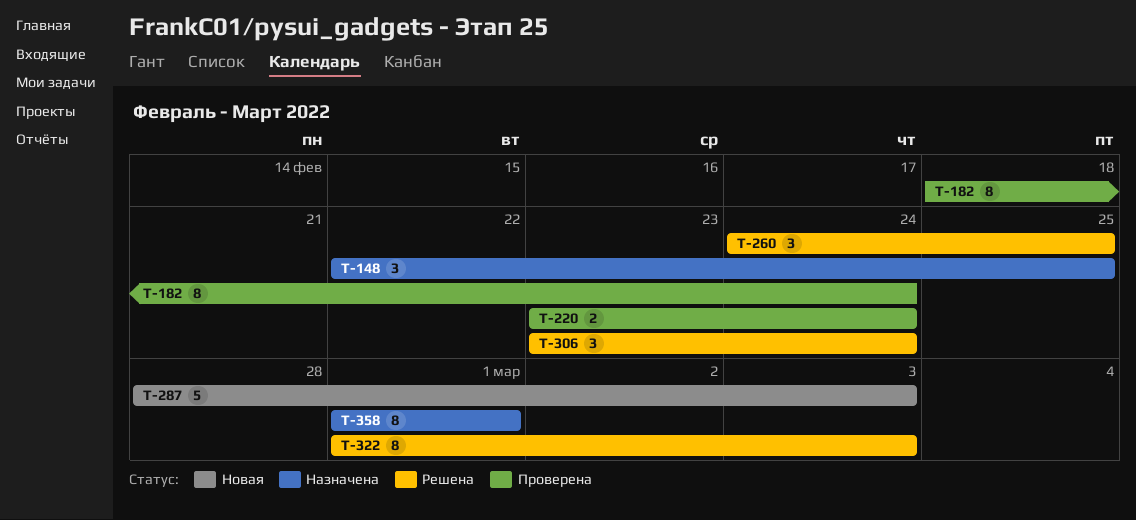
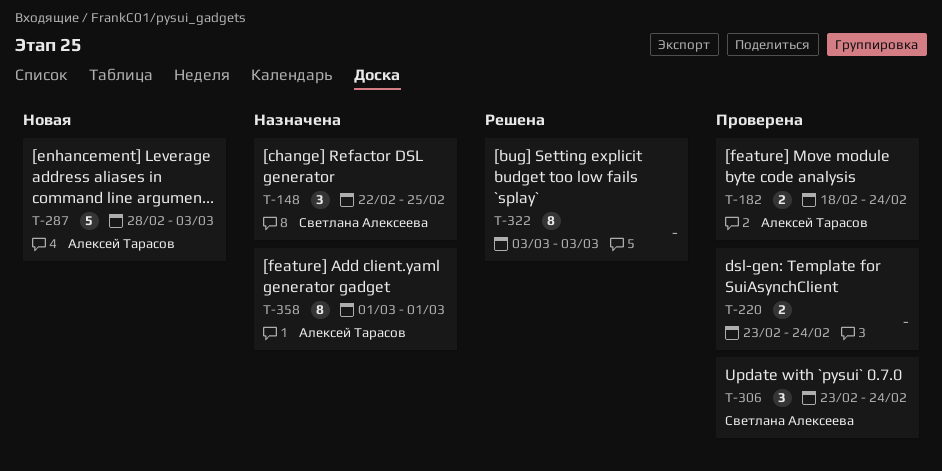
T-182, estimate: 8 -> 2
T-260: present -> none
T-306, status: Решена -> Проверена
T-322, start: Mar 1 -> Mar 3

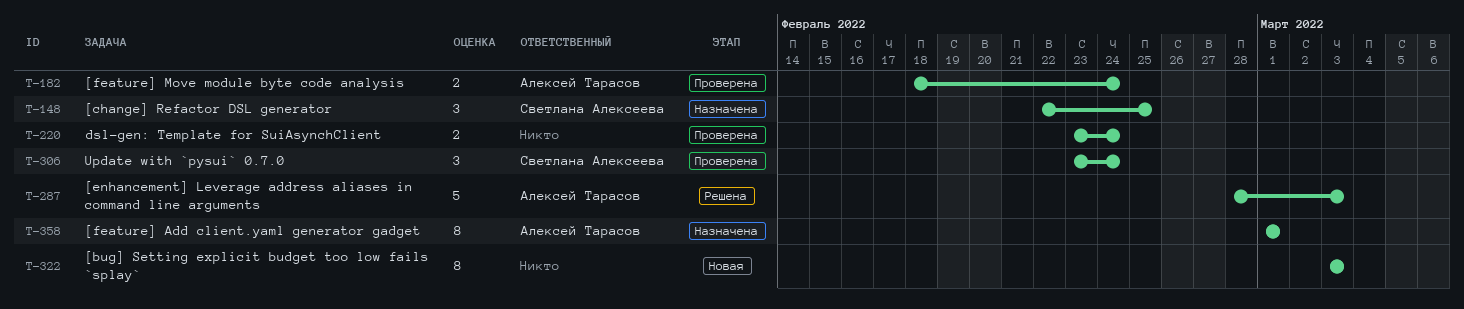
T-287, status: Новая -> Решена
T-322, status: Решена -> Новая

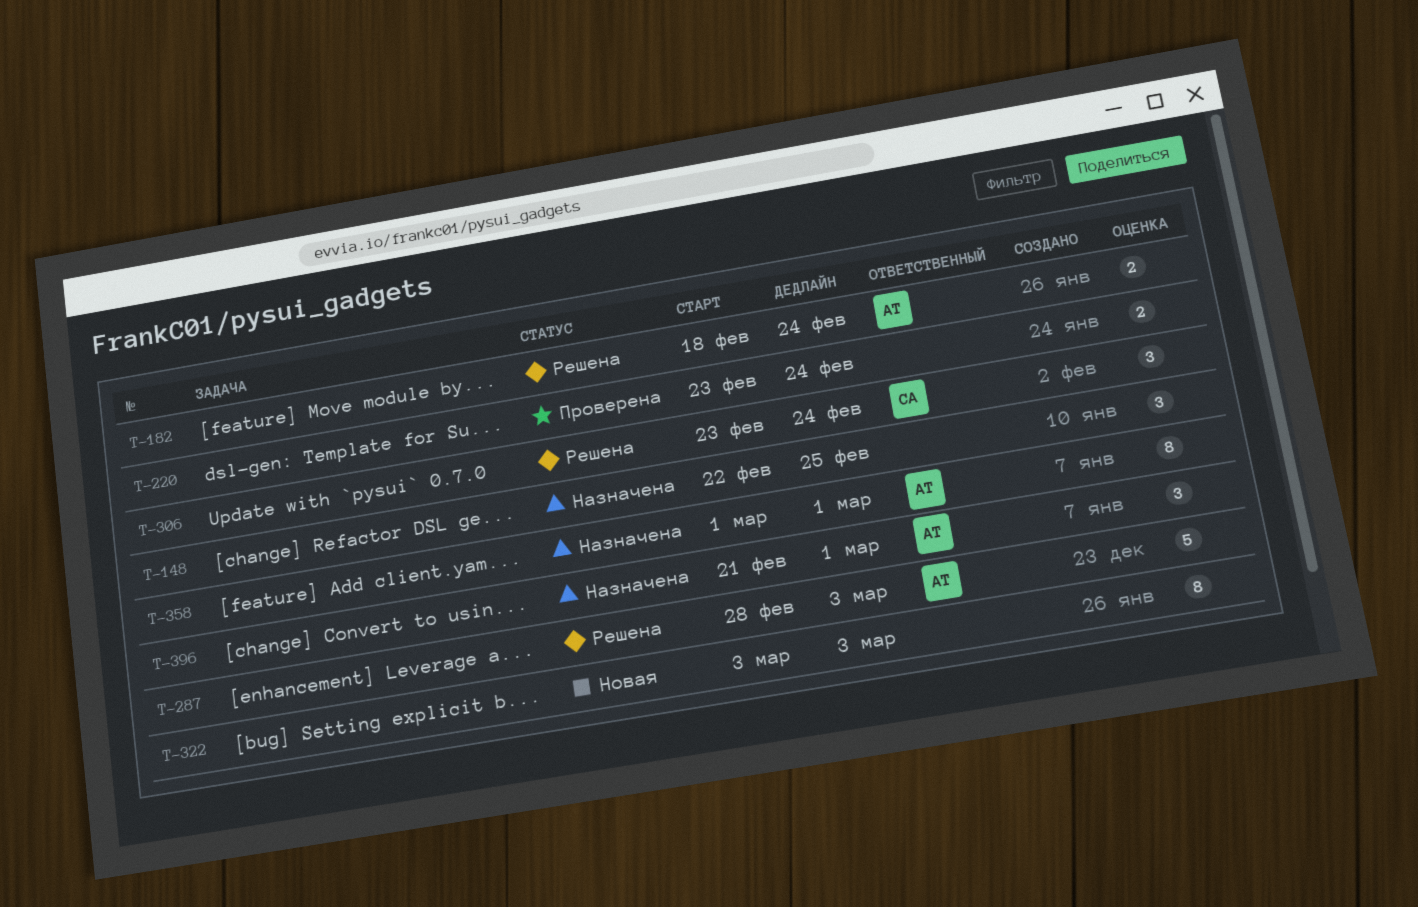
T-148, owner: Светлана Алексеева -> none
T-182, status: Проверена -> Решена
T-306, status: Проверена -> Решена
T-396: none -> present

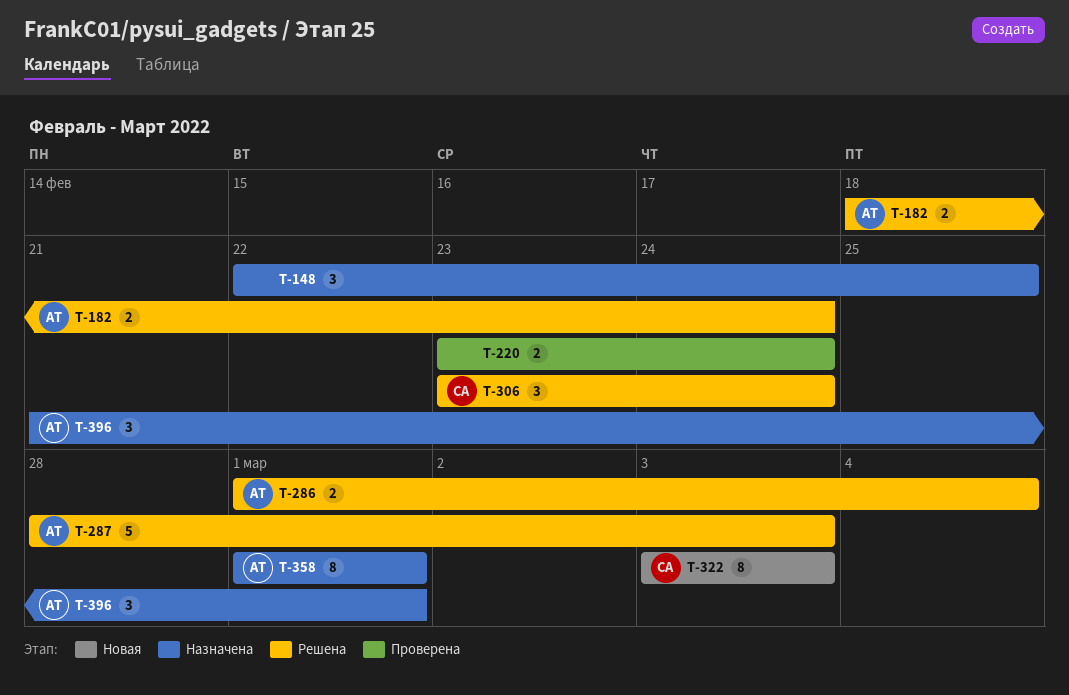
T-286: none -> present
T-322, owner: none -> СА

